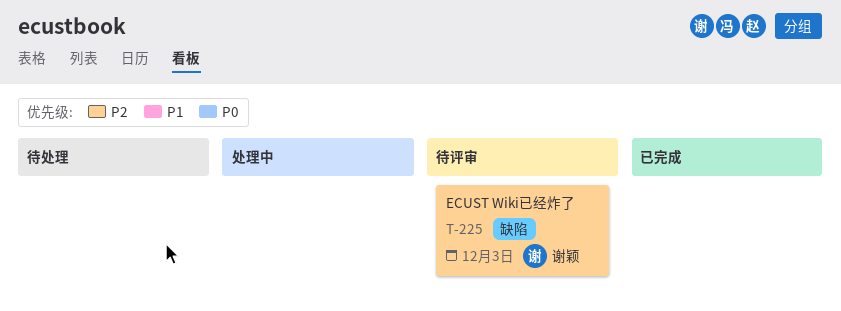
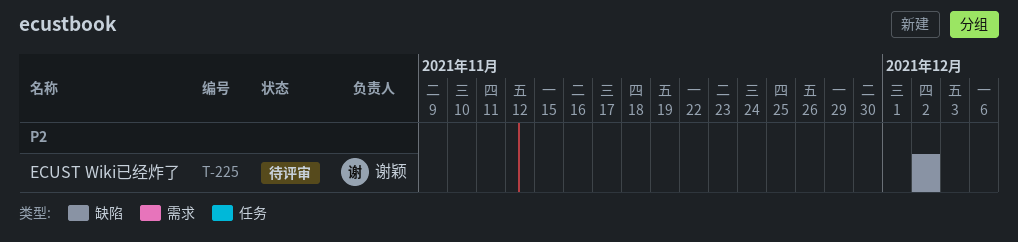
T-225, due: Dec 3 -> Dec 2

